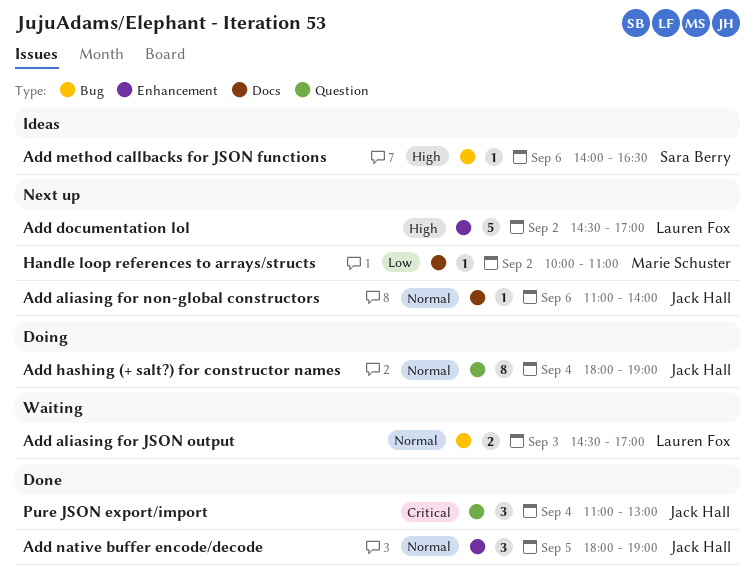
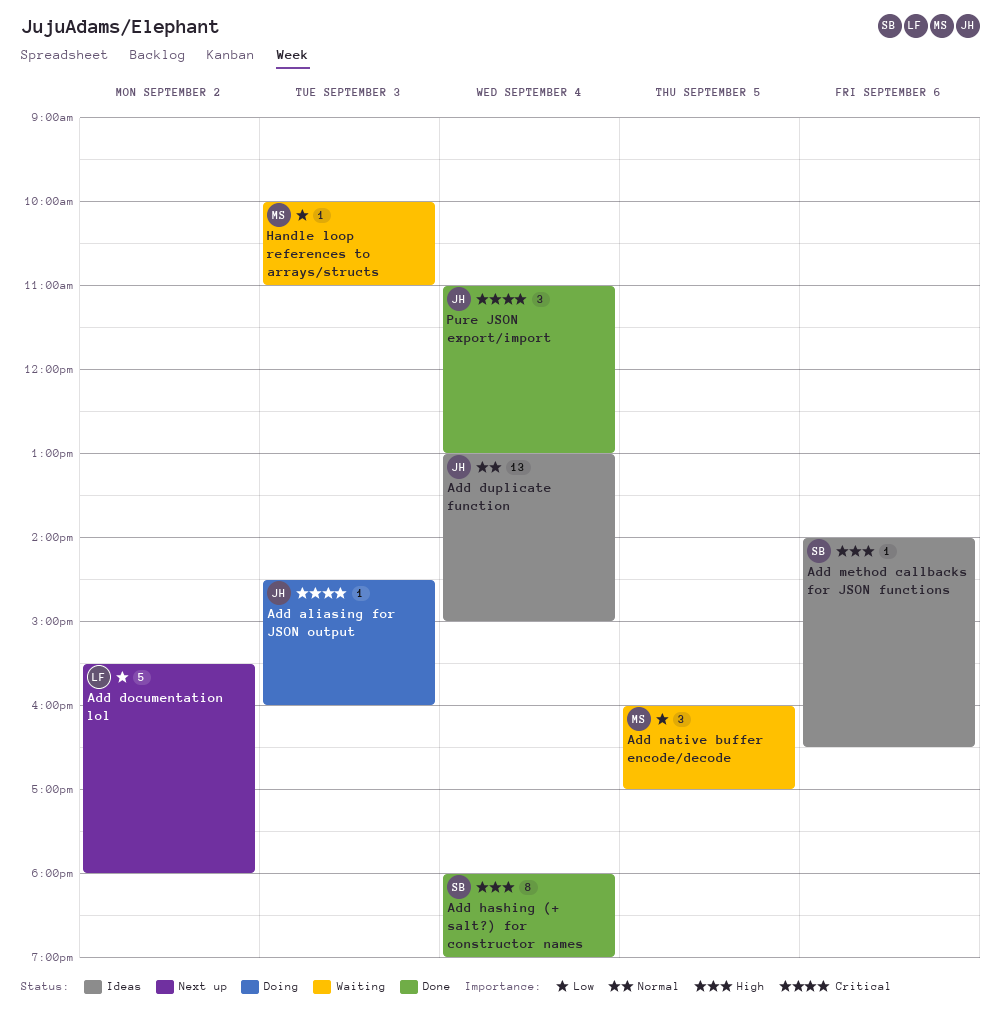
Add aliasing for JSON output, status: Waiting -> Doing
Add aliasing for JSON output, owner: Lauren Fox -> Jack Hall
Add aliasing for JSON output, priority: Normal -> Critical
Add aliasing for JSON output, estimate: 2 -> 1
Add aliasing for JSON output, ends: 17:00 -> 16:00
Add aliasing for non-global constructors: present -> none
Add documentation lol, priority: High -> Low
Add documentation lol, begins: 14:30 -> 15:30
Add documentation lol, ends: 17:00 -> 18:00
Add duplicate function: none -> present
Add hashing (+ salt?) for constructor names, status: Doing -> Done
Add hashing (+ salt?) for constructor names, owner: Jack Hall -> Sara Berry
Add hashing (+ salt?) for constructor names, priority: Normal -> High
Add native buffer encode/decode, status: Done -> Waiting
Add native buffer encode/decode, owner: Jack Hall -> Marie Schuster
Add native buffer encode/decode, priority: Normal -> Low
Add native buffer encode/decode, begins: 18:00 -> 16:00
Add native buffer encode/decode, ends: 19:00 -> 17:00
Handle loop references to arrays/structs, status: Next up -> Waiting
Handle loop references to arrays/structs, day: Sep 2 -> Sep 3

